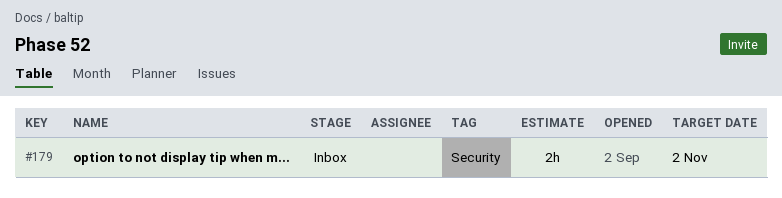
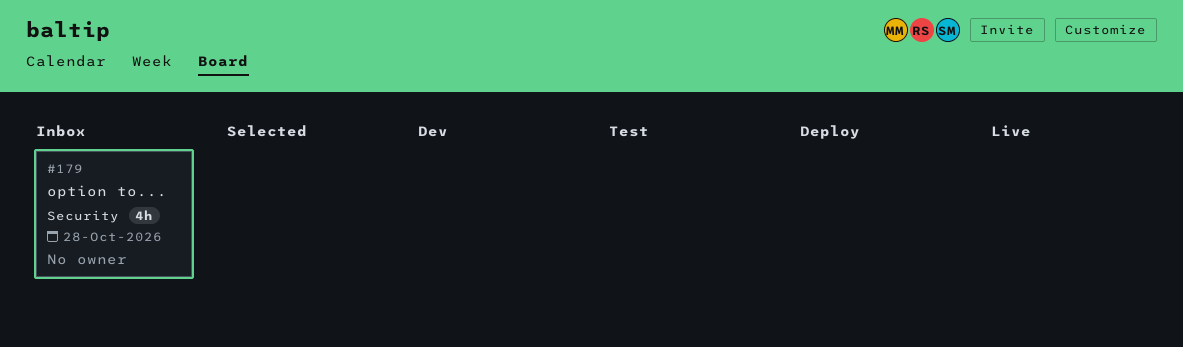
#179, estimate: 2h -> 4h
#179, due: Nov 2 -> Oct 28

